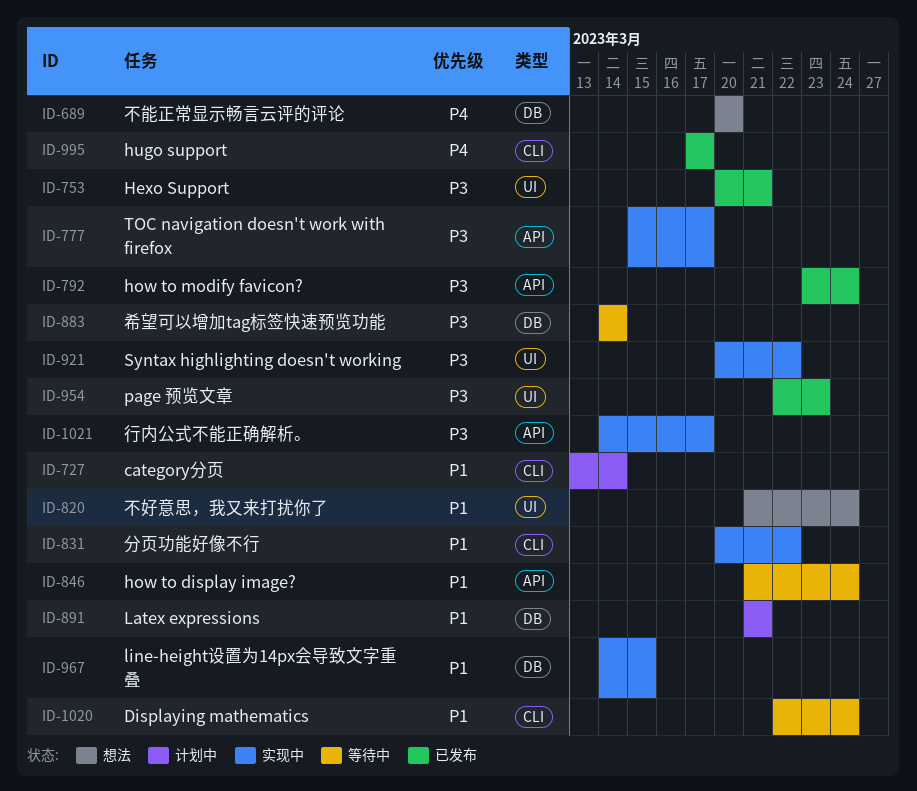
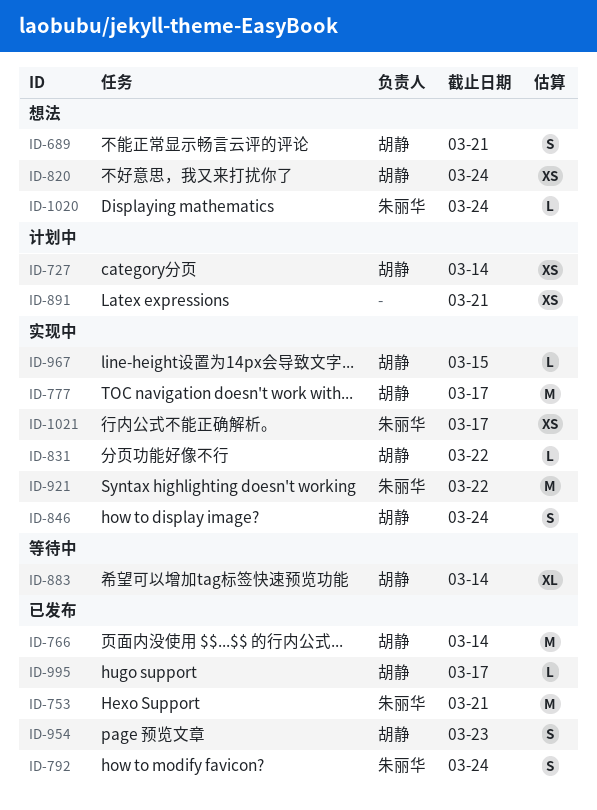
ID-689, due: Mar 20 -> Mar 21
ID-766: none -> present
ID-846, status: 等待中 -> 实现中
ID-1020, status: 等待中 -> 想法

